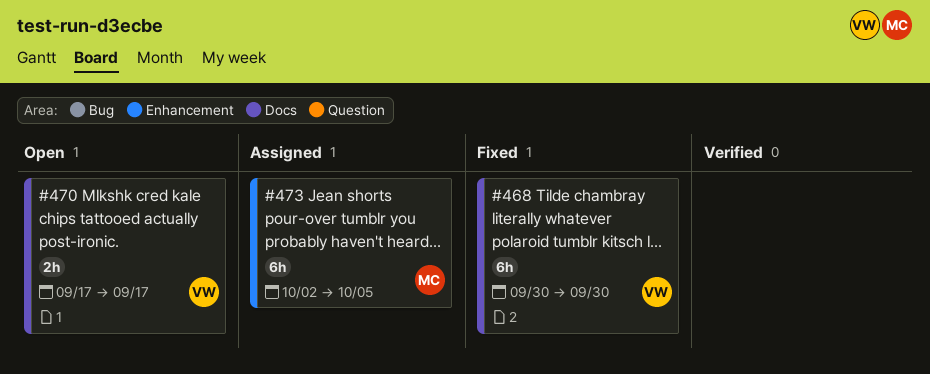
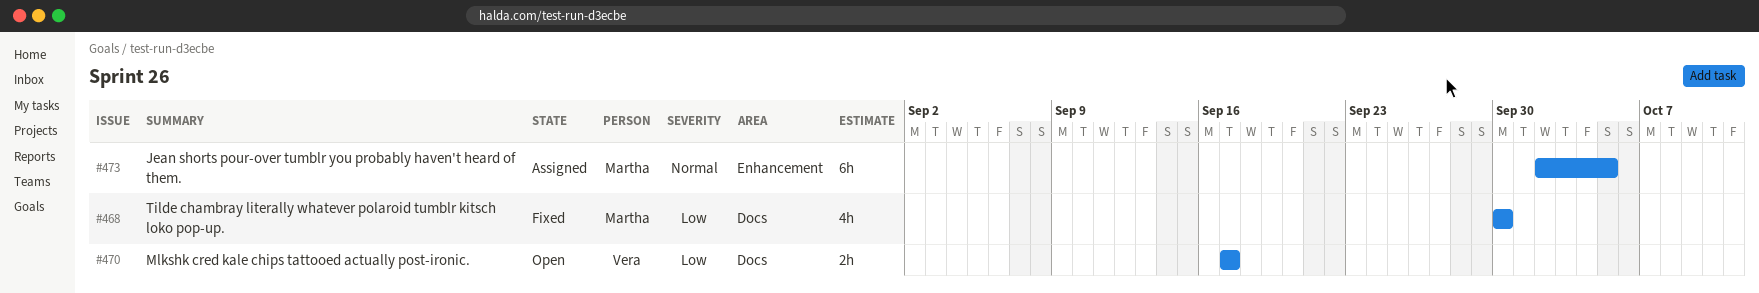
#468, owner: Vera -> Martha
#468, estimate: 6h -> 4h

